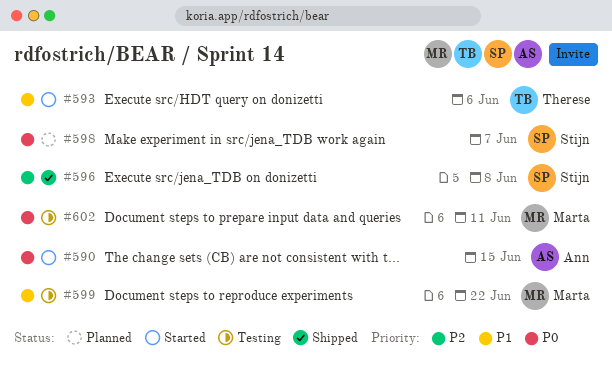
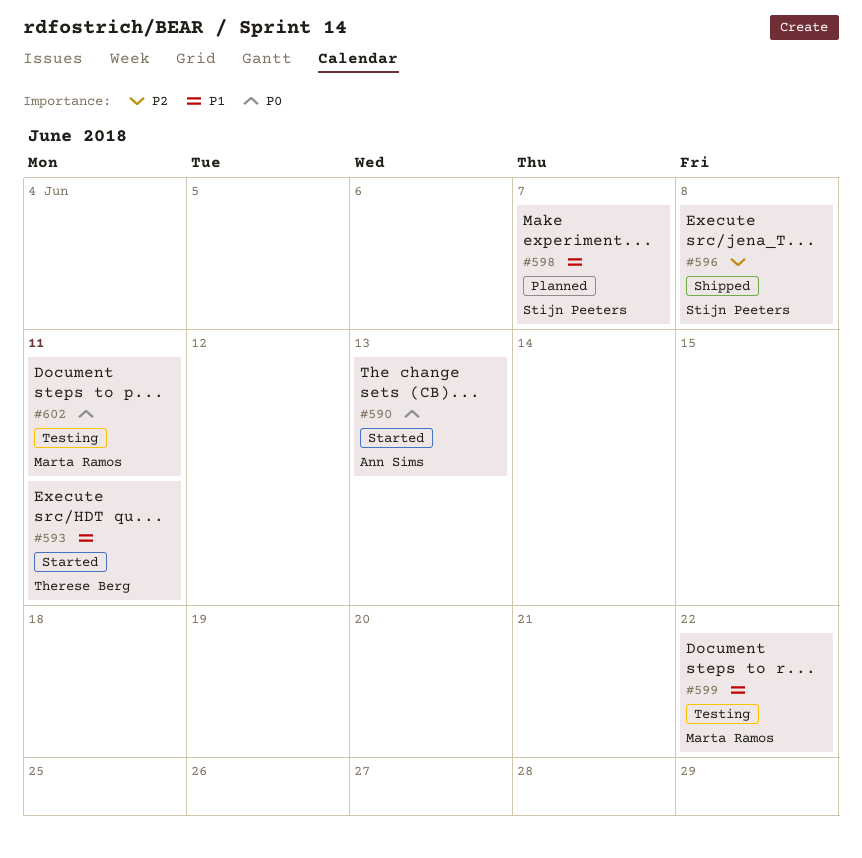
#590, due: Jun 15 -> Jun 13
#593, due: Jun 6 -> Jun 11
#598, priority: P0 -> P1

